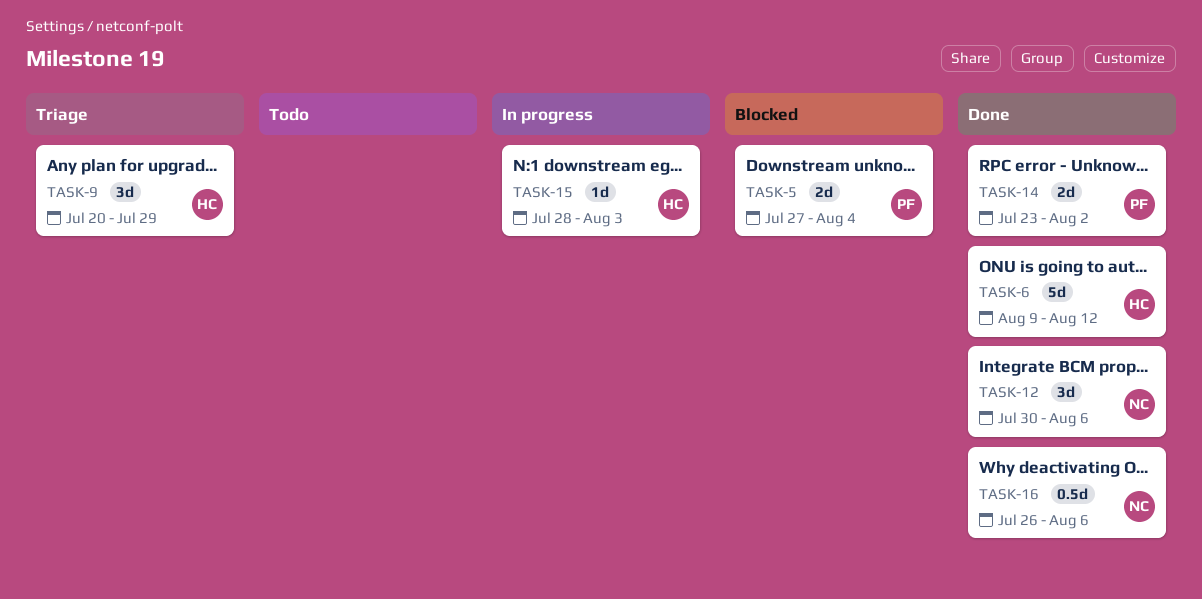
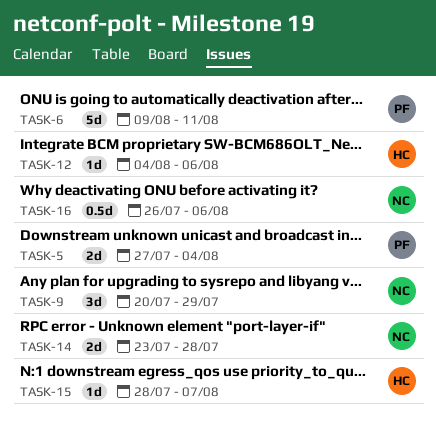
TASK-6, owner: HC -> PF
TASK-6, due: Aug 12 -> Aug 11
TASK-9, owner: HC -> NC
TASK-12, owner: NC -> HC
TASK-12, estimate: 3d -> 1d
TASK-12, start: Jul 30 -> Aug 4
TASK-14, owner: PF -> NC
TASK-14, due: Aug 2 -> Jul 28
TASK-15, due: Aug 3 -> Aug 7

